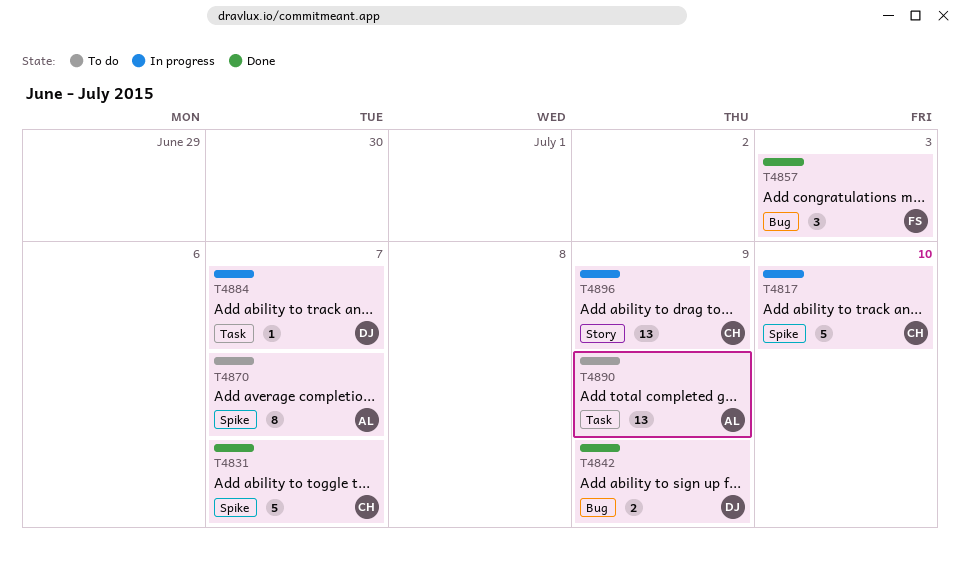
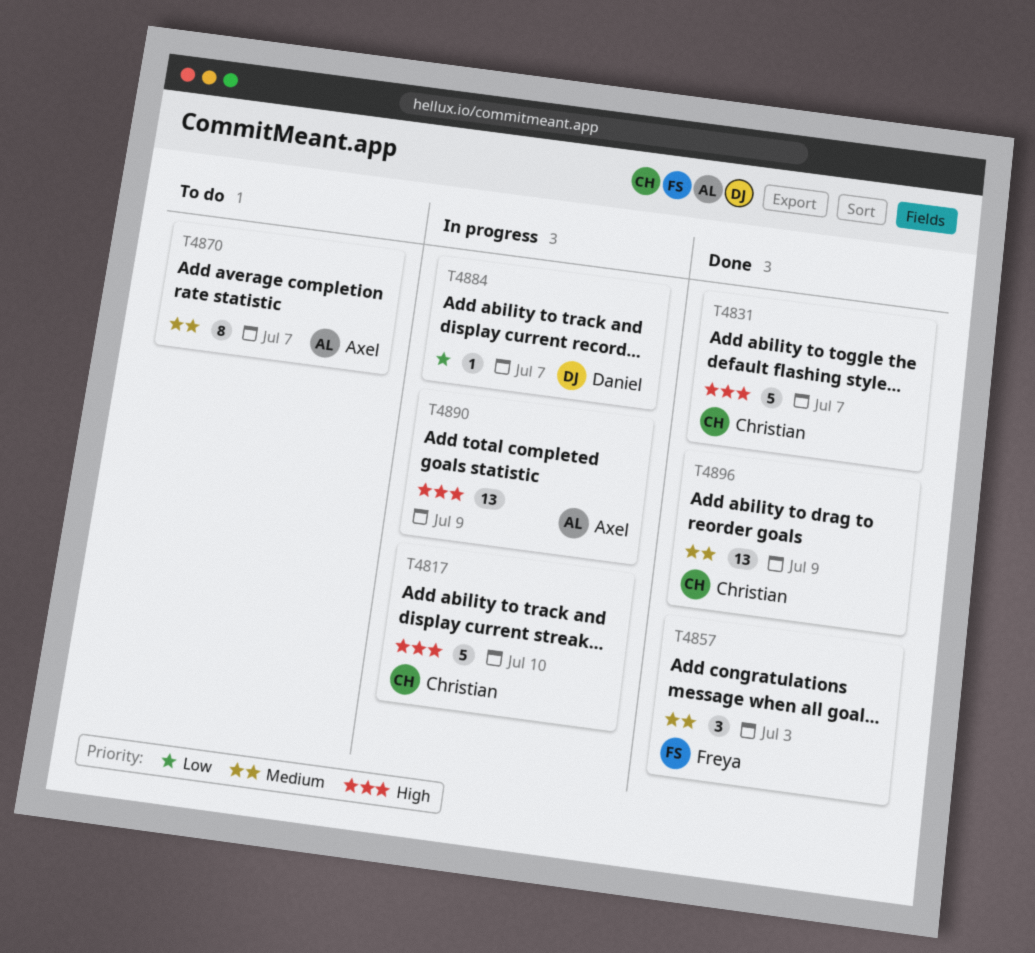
T4842: present -> none
T4890, status: To do -> In progress
T4896, status: In progress -> Done

